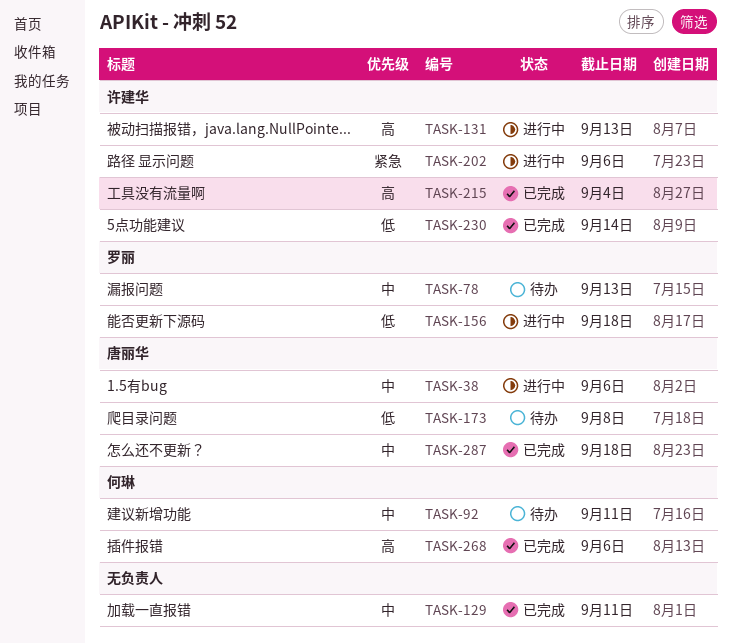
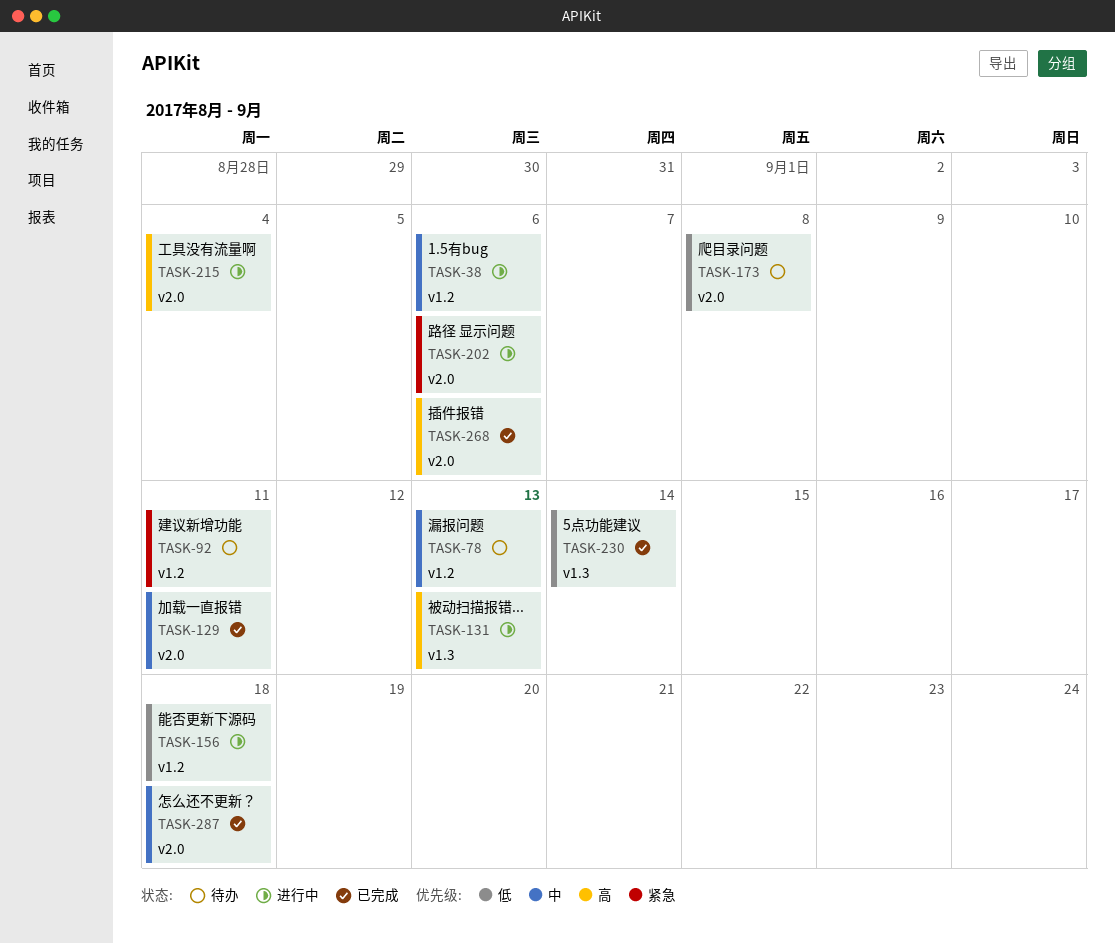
TASK-92, priority: 中 -> 紧急
TASK-215, status: 已完成 -> 进行中

